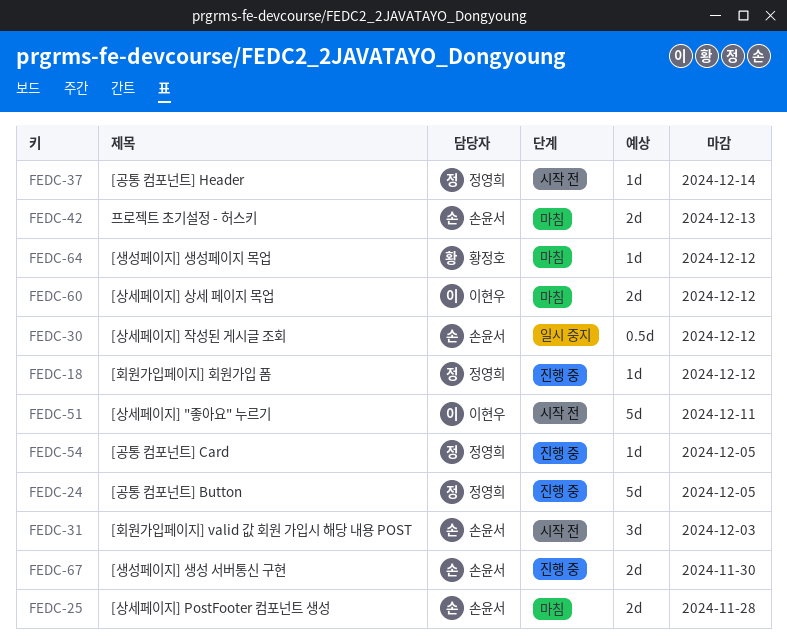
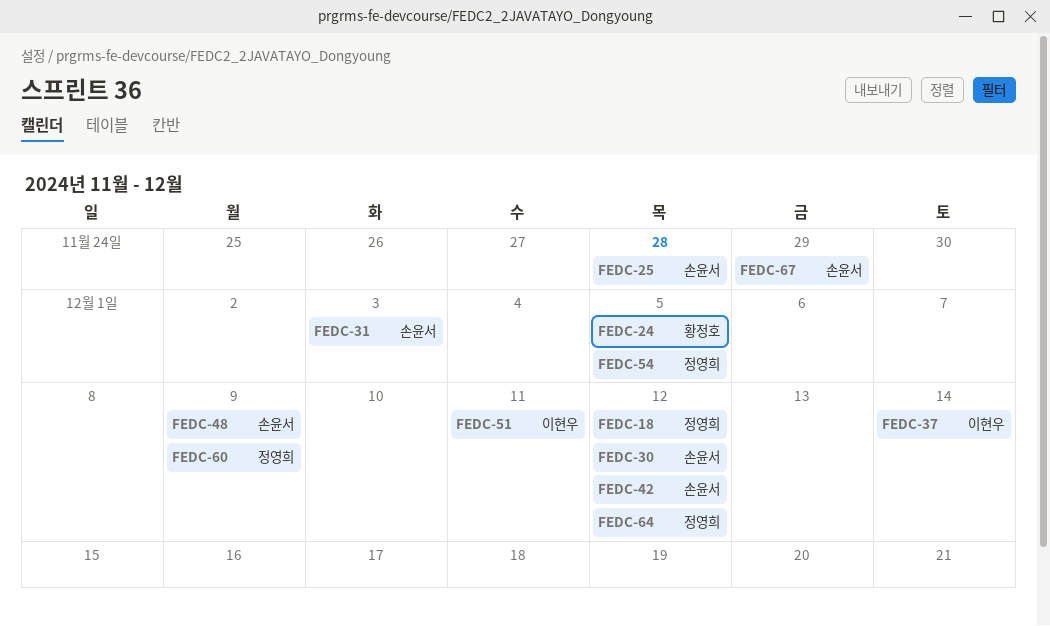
FEDC-24, owner: 정영희 -> 황정호
FEDC-37, owner: 정영희 -> 이현우
FEDC-42, due: Dec 13 -> Dec 12
FEDC-48: none -> present
FEDC-60, owner: 이현우 -> 정영희
FEDC-60, due: Dec 12 -> Dec 9
FEDC-64, owner: 황정호 -> 정영희
FEDC-67, due: Nov 30 -> Nov 29

